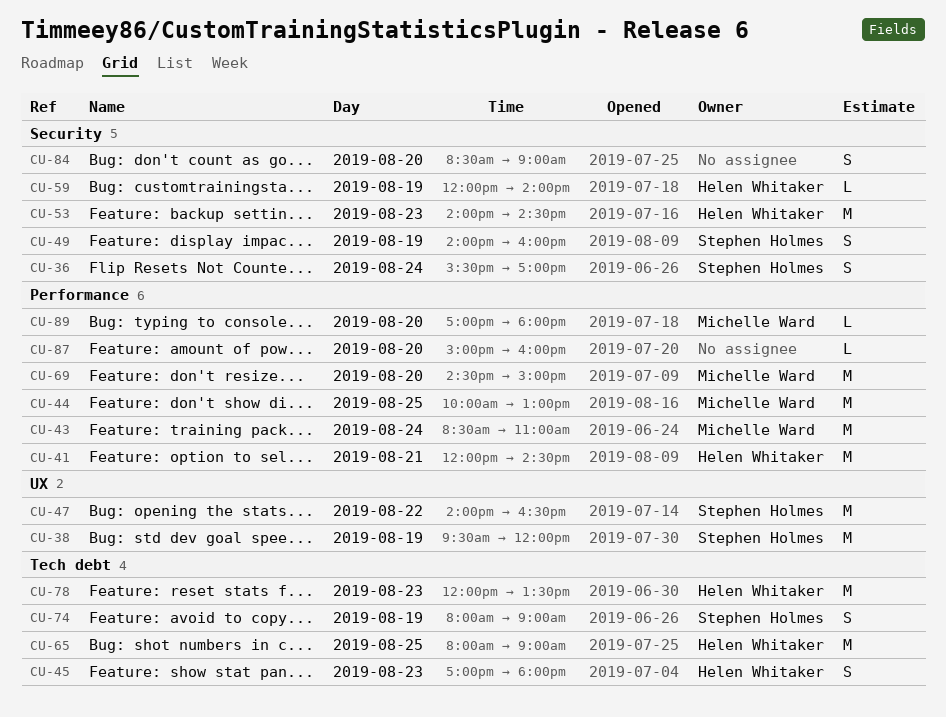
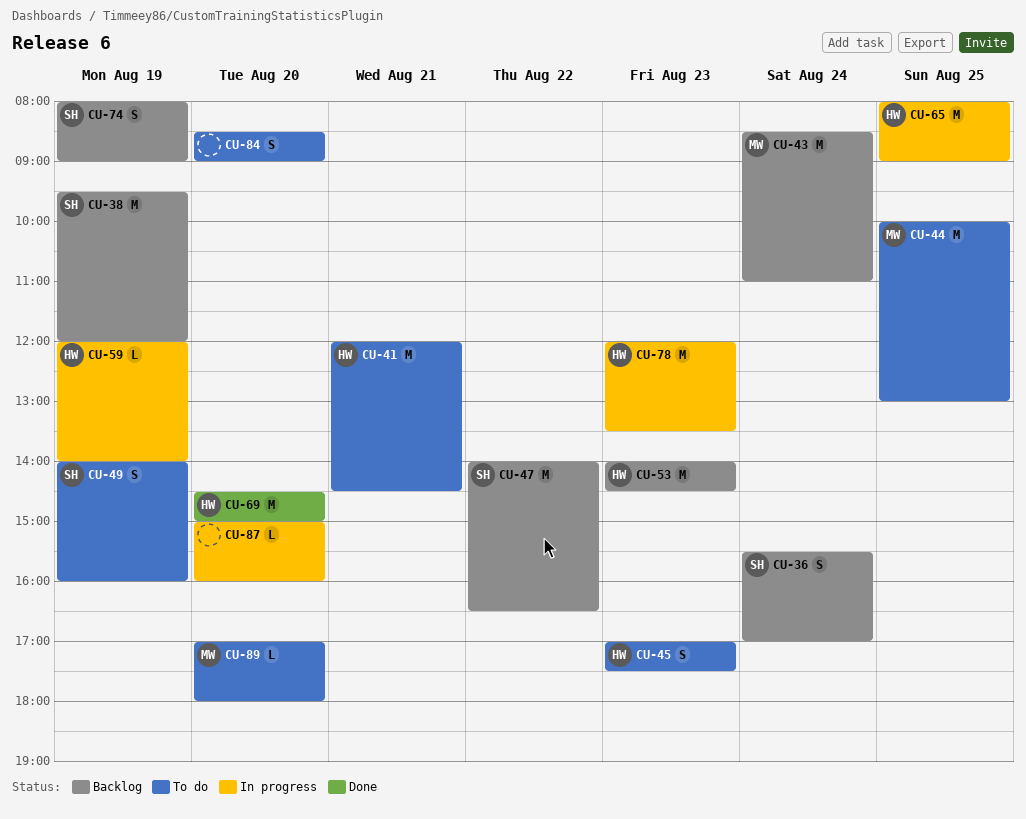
CU-45, ends: 18:00 -> 17:30
CU-69, owner: Michelle Ward -> Helen Whitaker

